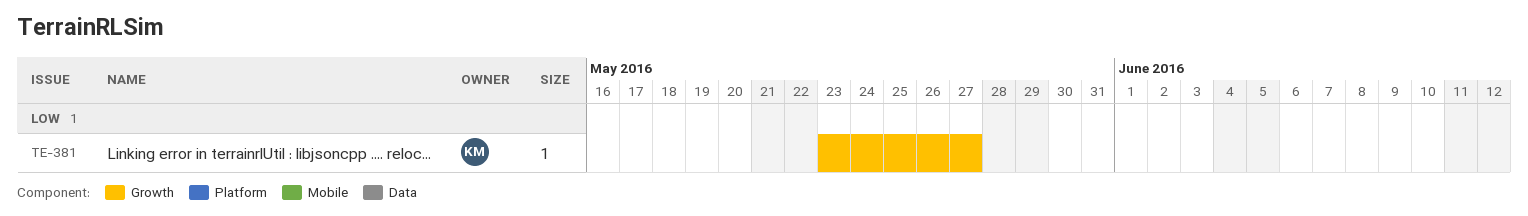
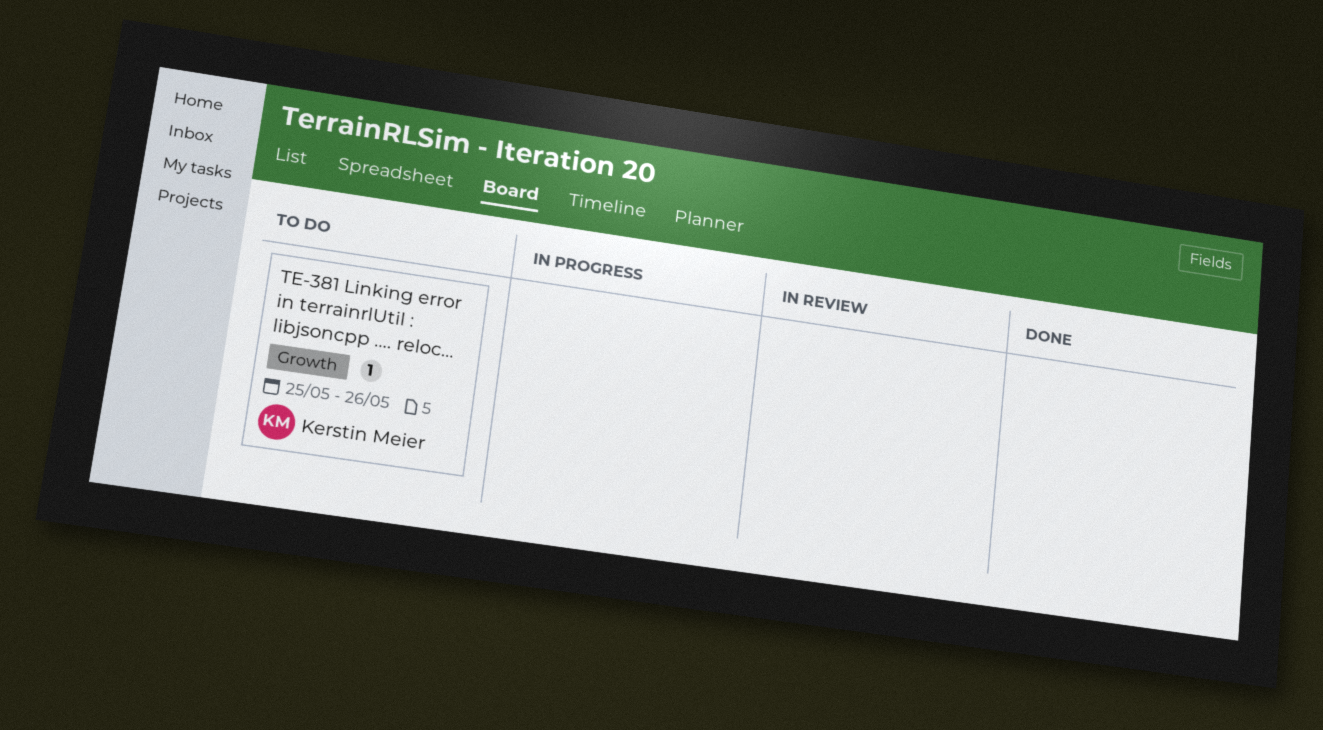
TE-381, start: May 23 -> May 25
TE-381, due: May 27 -> May 26

